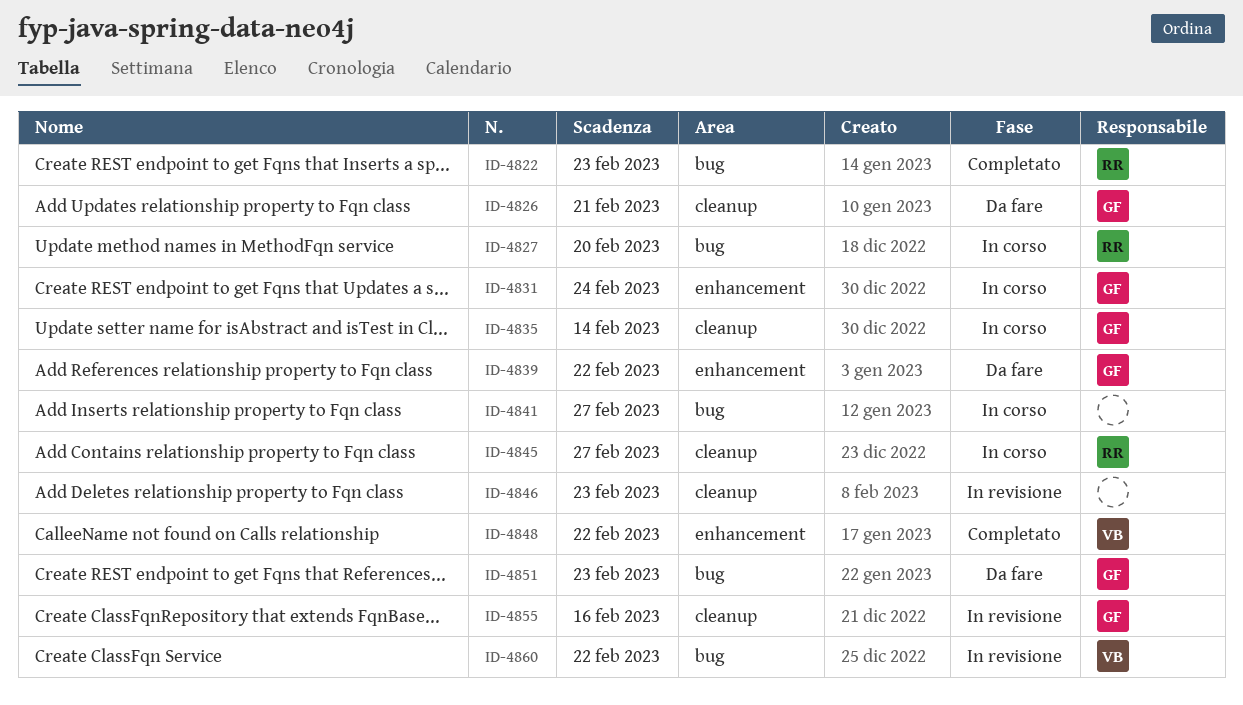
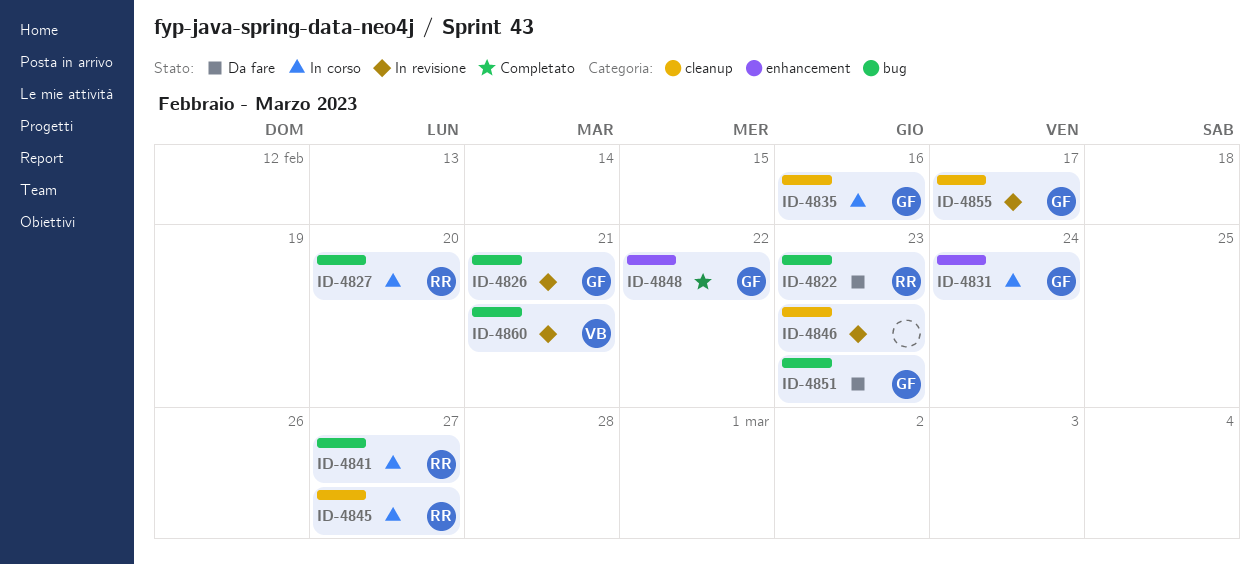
ID-4822, status: Completato -> Da fare
ID-4826, status: Da fare -> In revisione
ID-4826, label: cleanup -> bug
ID-4835, due: Feb 14 -> Feb 16
ID-4839: present -> none
ID-4841, owner: none -> RR
ID-4848, owner: VB -> GF
ID-4855, due: Feb 16 -> Feb 17
ID-4860, due: Feb 22 -> Feb 21

